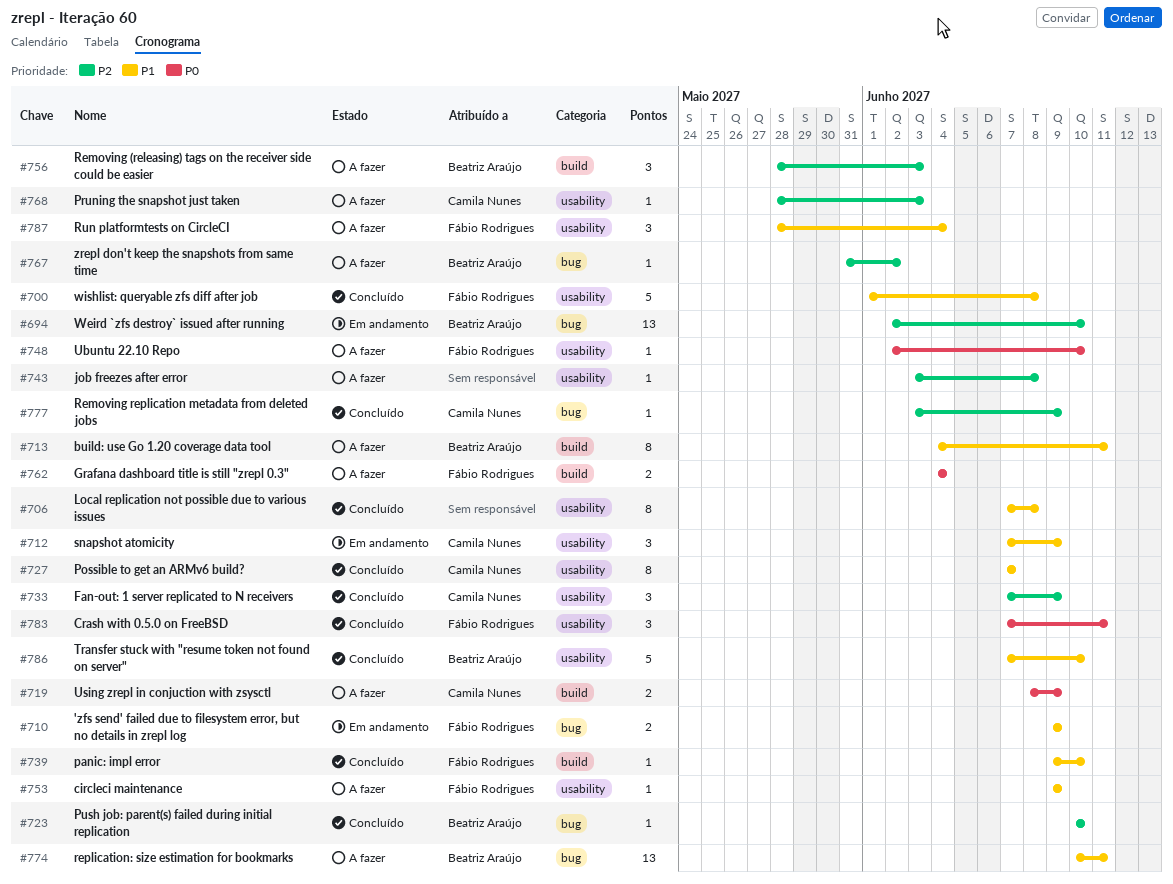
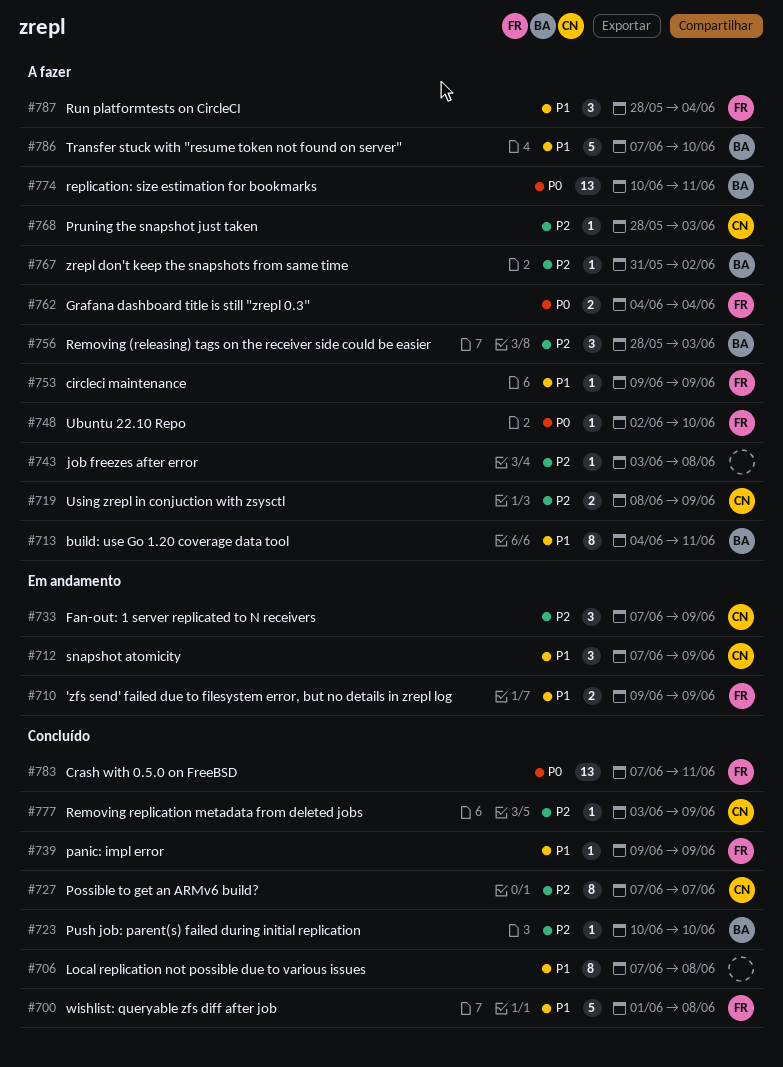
#694: present -> none
#719, priority: P0 -> P2
#727, priority: P1 -> P2
#733, status: Concluído -> Em andamento
#739, due: Jun 10 -> Jun 9
#774, priority: P1 -> P0
#783, estimate: 3 -> 13
#786, status: Concluído -> A fazer

